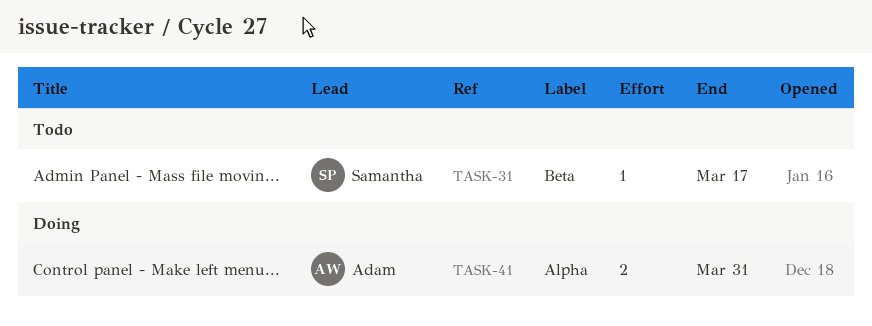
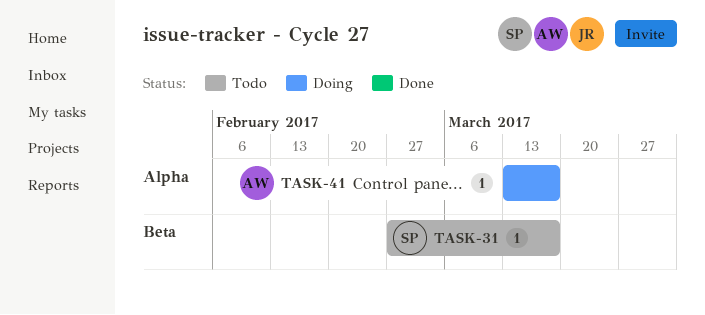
TASK-41, estimate: 2 -> 1
TASK-41, due: Mar 31 -> Mar 17

